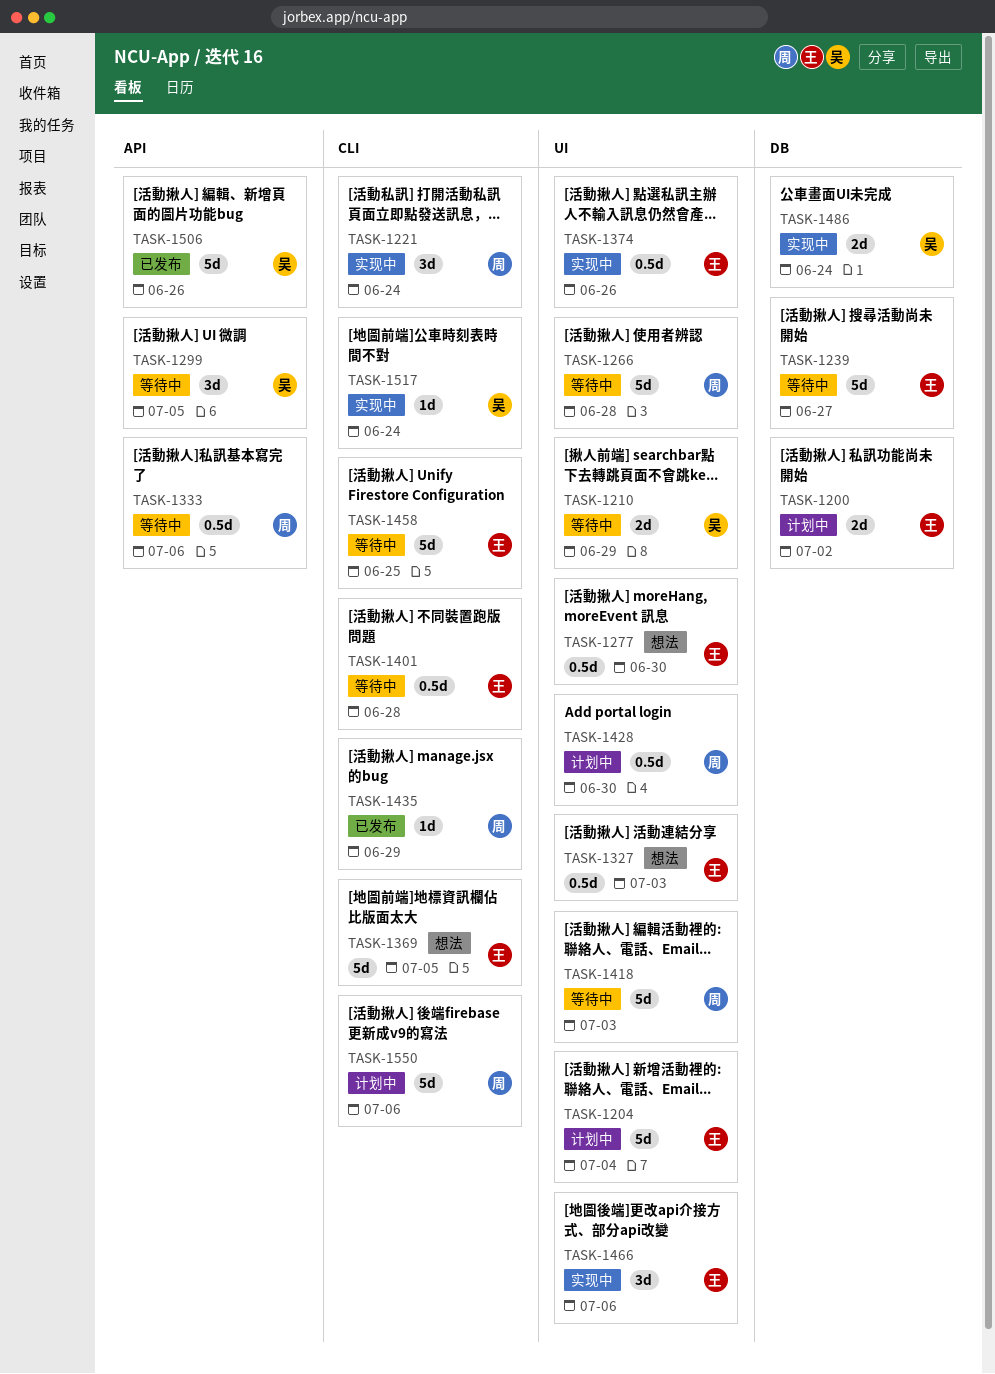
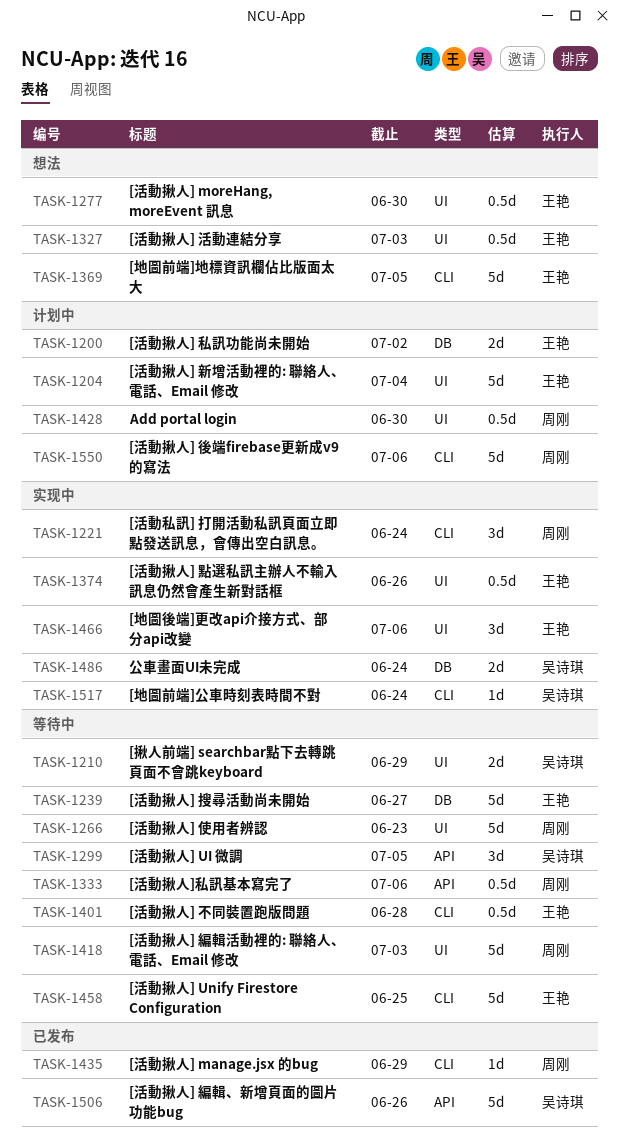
TASK-1266, due: Jun 28 -> Jun 23

